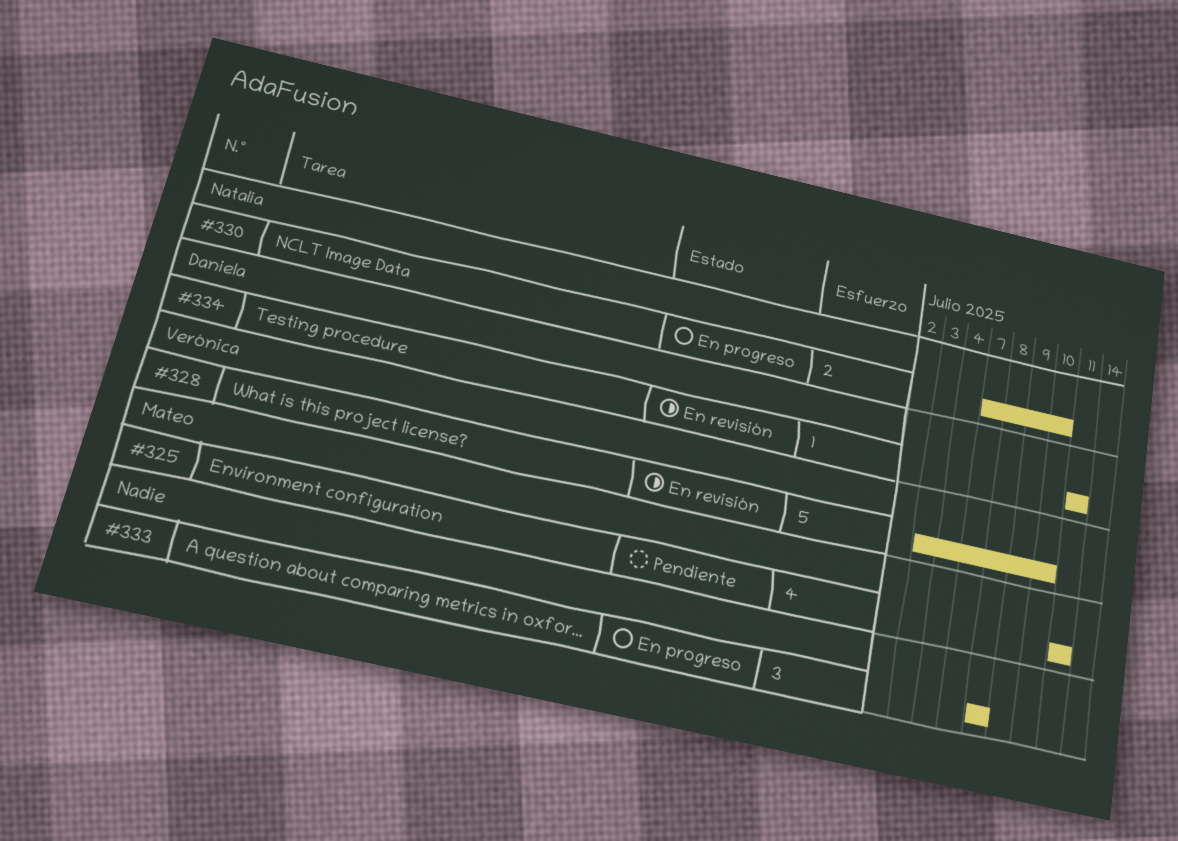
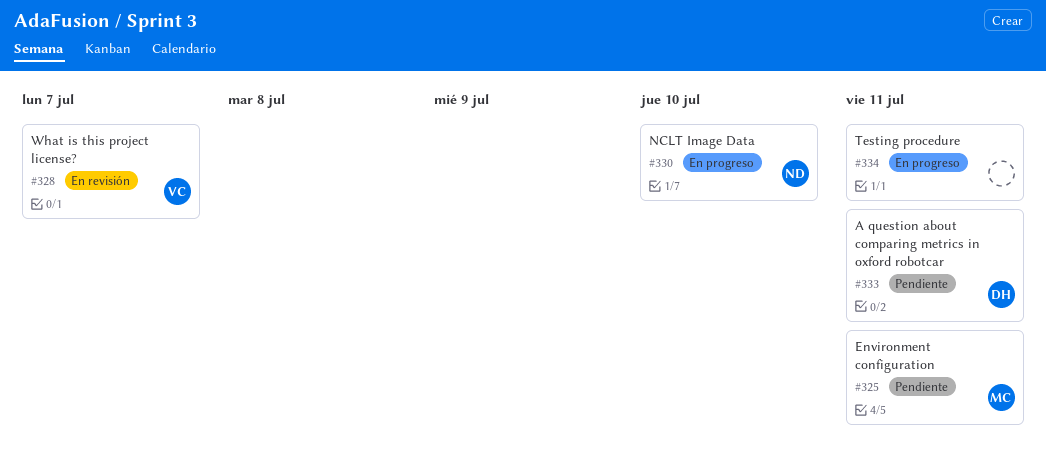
#328, due: Jul 10 -> Jul 7
#333, status: En progreso -> Pendiente
#333, owner: none -> Daniela
#333, due: Jul 8 -> Jul 11
#334, status: En revisión -> En progreso
#334, owner: Daniela -> none

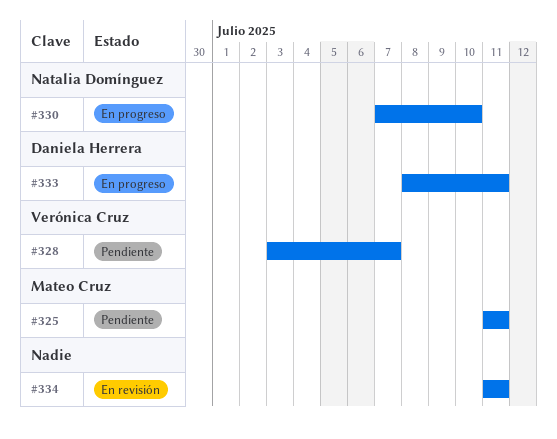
#328, status: En revisión -> Pendiente
#333, status: Pendiente -> En progreso
#334, status: En progreso -> En revisión

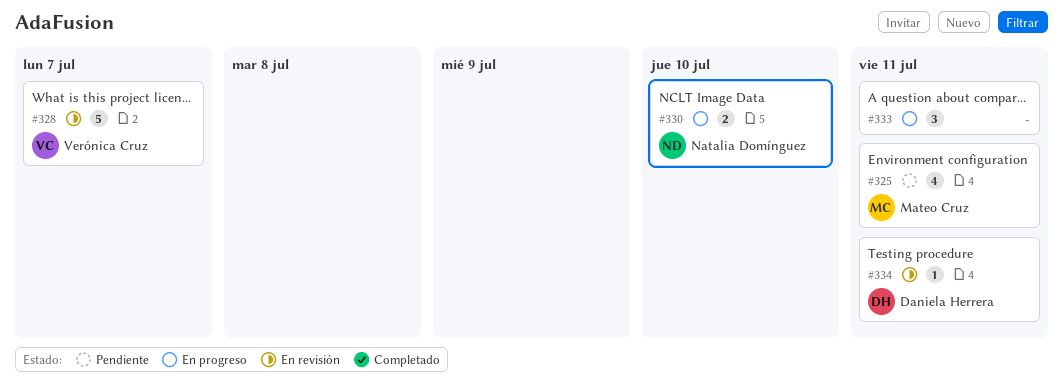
#328, status: Pendiente -> En revisión
#333, owner: Daniela Herrera -> none
#334, owner: none -> Daniela Herrera

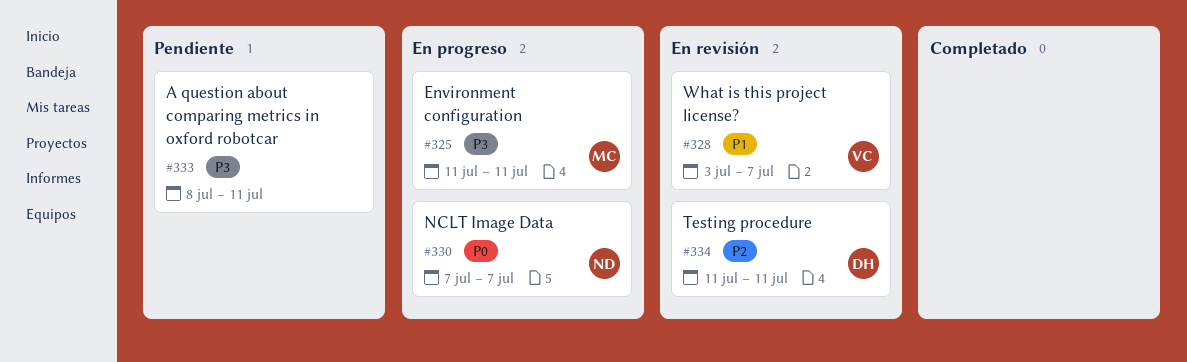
#325, status: Pendiente -> En progreso
#330, due: Jul 10 -> Jul 7
#333, status: En progreso -> Pendiente

